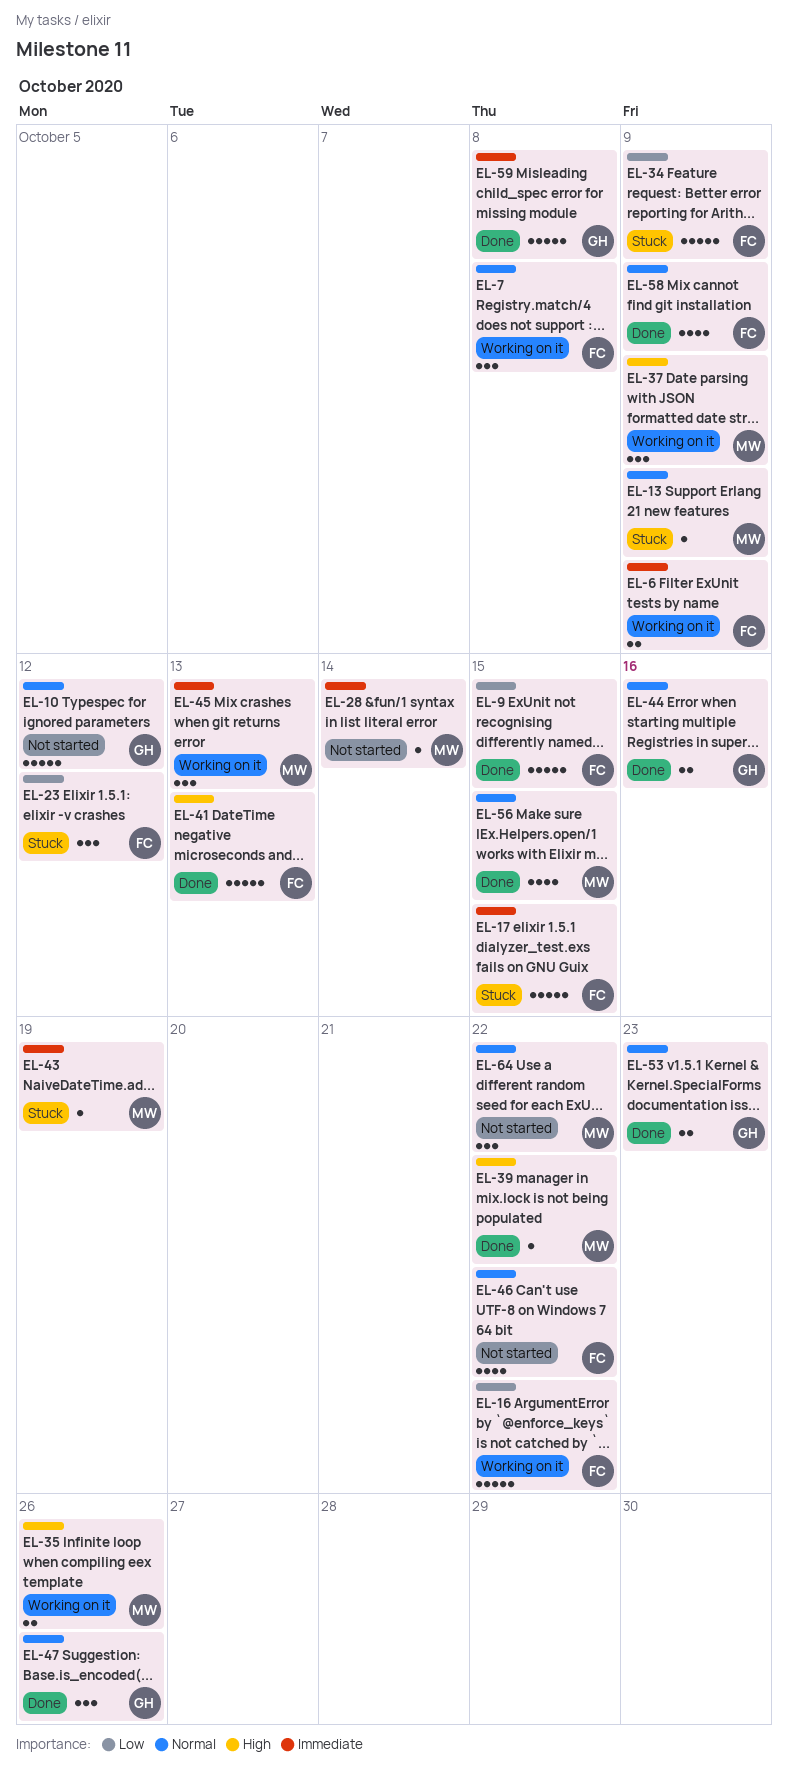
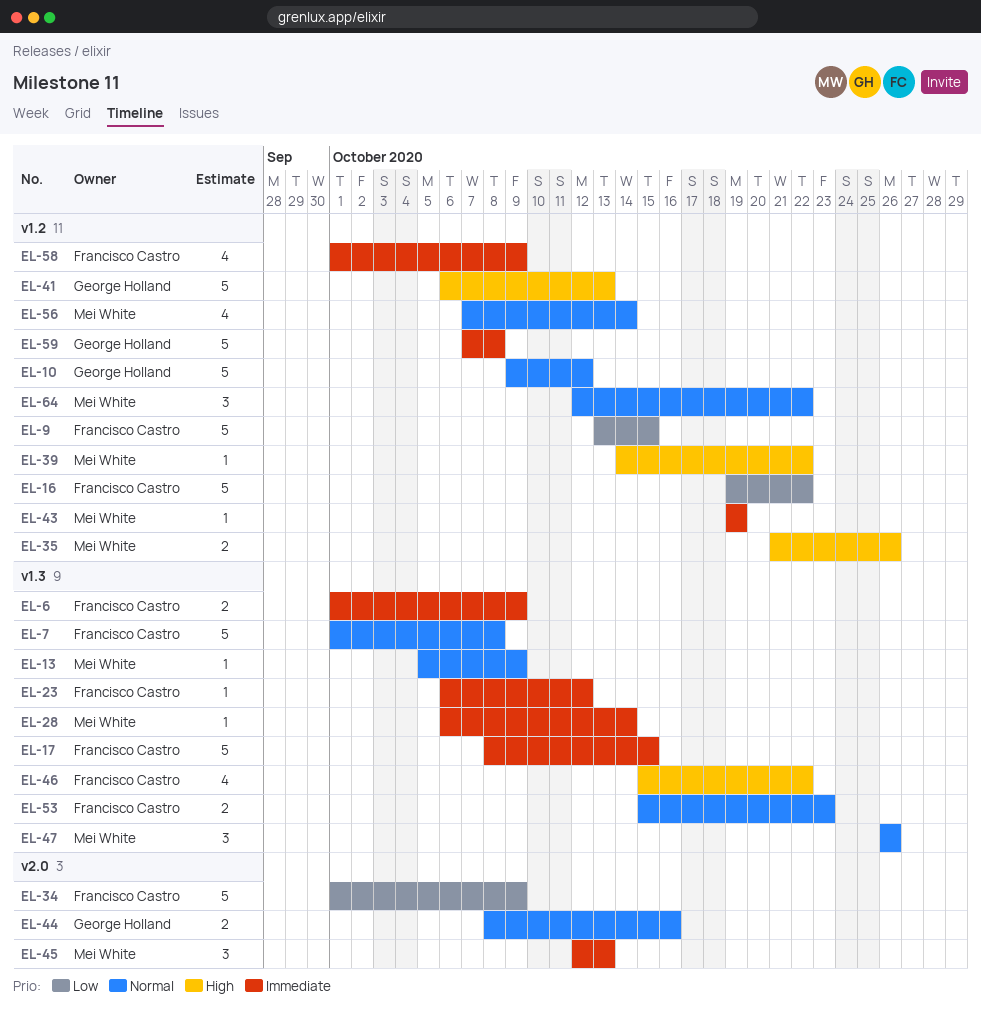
EL-7, estimate: 3 -> 5
EL-23, priority: Low -> Immediate
EL-23, estimate: 3 -> 1
EL-37: present -> none
EL-41, owner: Francisco Castro -> George Holland
EL-46, priority: Normal -> High
EL-47, owner: George Holland -> Mei White
EL-53, owner: George Holland -> Francisco Castro
EL-56, due: Oct 15 -> Oct 14
EL-58, priority: Normal -> Immediate

